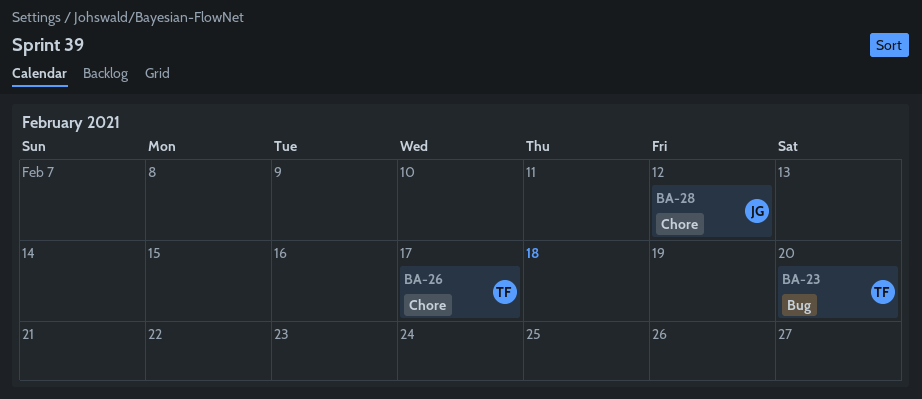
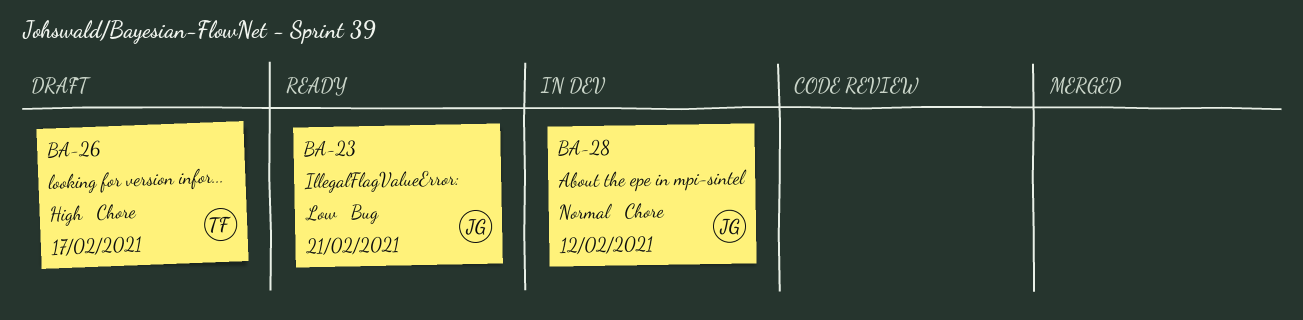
BA-23, owner: TF -> JG
BA-23, due: Feb 20 -> Feb 21

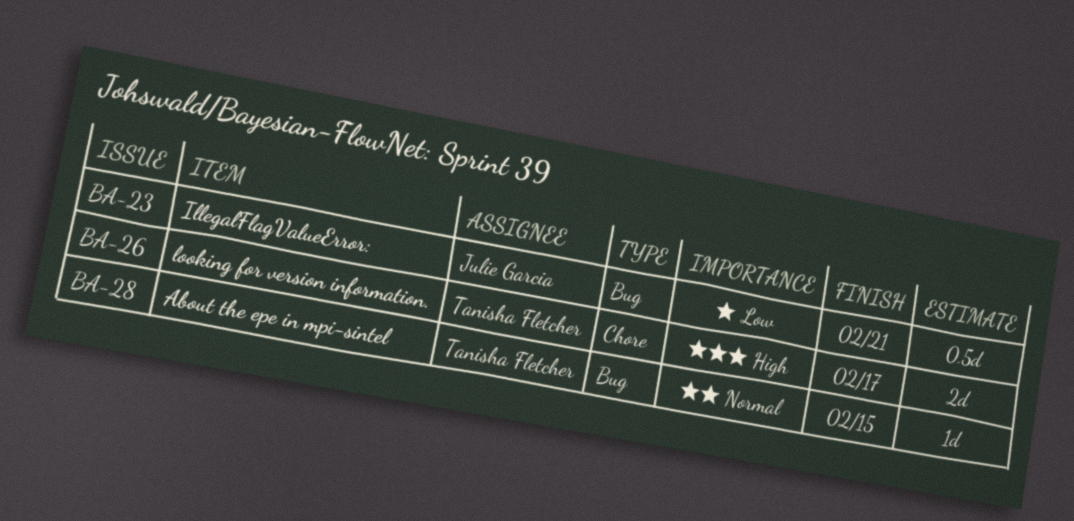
BA-28, owner: Julie Garcia -> Tanisha Fletcher
BA-28, label: Chore -> Bug
BA-28, due: Feb 12 -> Feb 15

